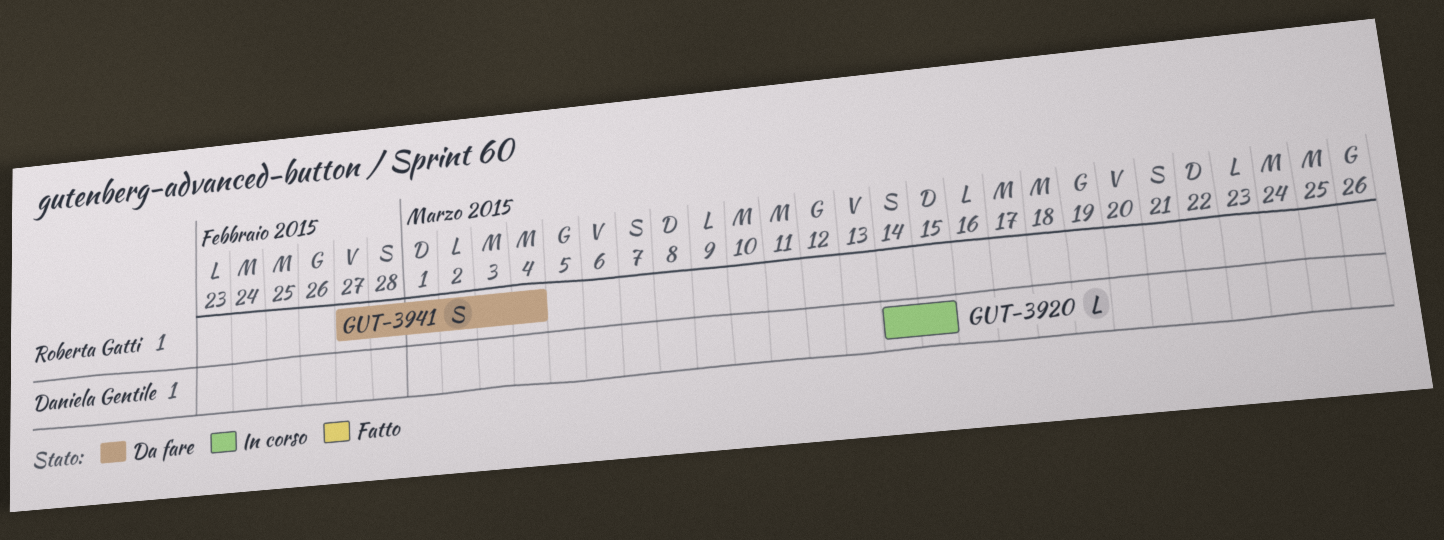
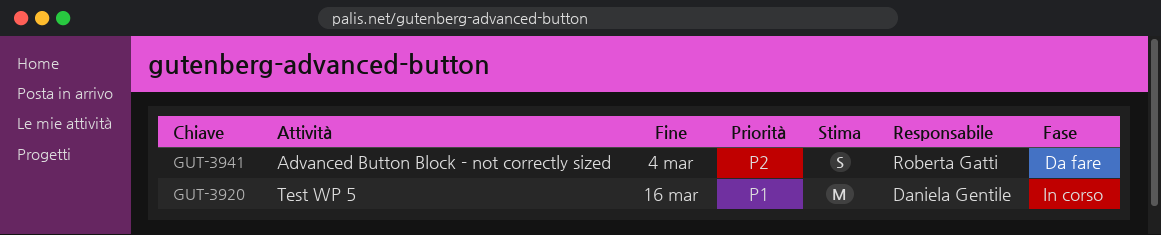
GUT-3920, estimate: L -> M
GUT-3920, due: Mar 15 -> Mar 16

